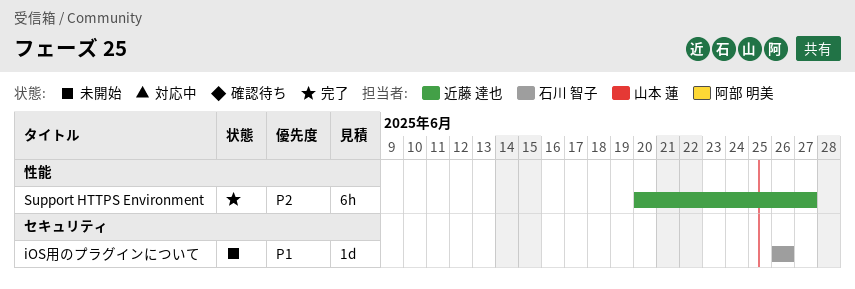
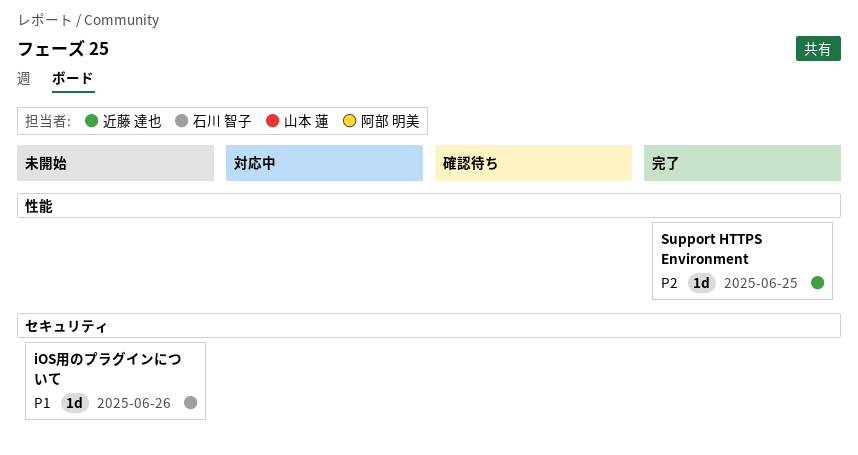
Support HTTPS Environment, estimate: 6h -> 1d
Support HTTPS Environment, due: Jun 27 -> Jun 25

